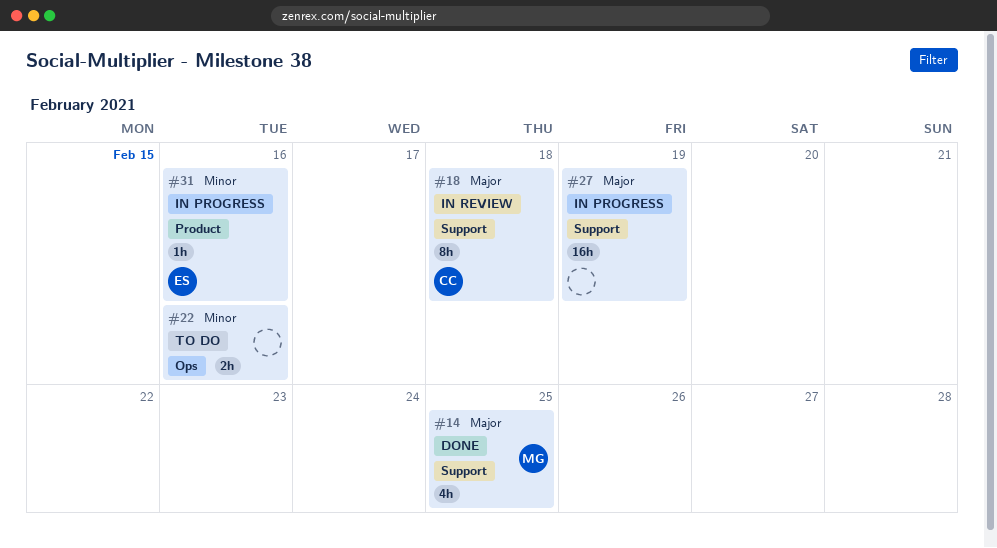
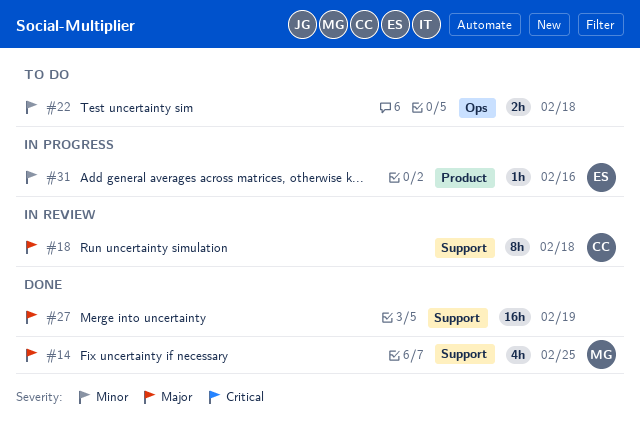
#22, due: Feb 16 -> Feb 18
#27, status: In progress -> Done

